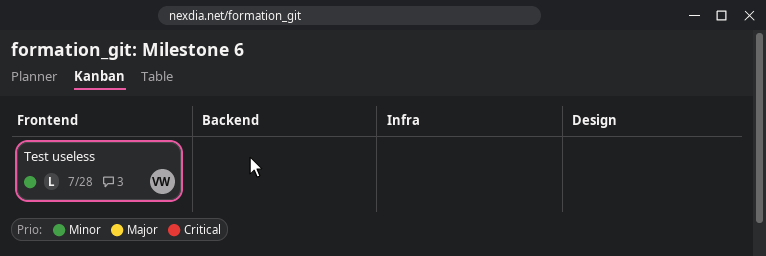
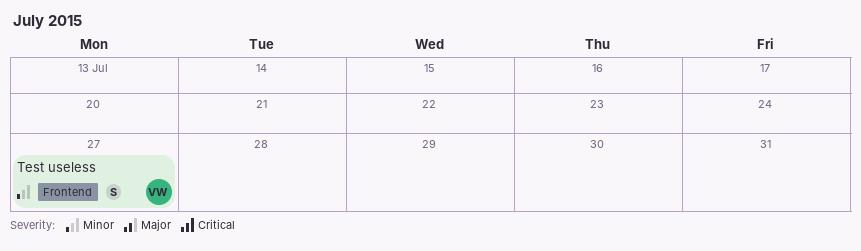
Test useless, estimate: L -> S
Test useless, due: Jul 28 -> Jul 27

